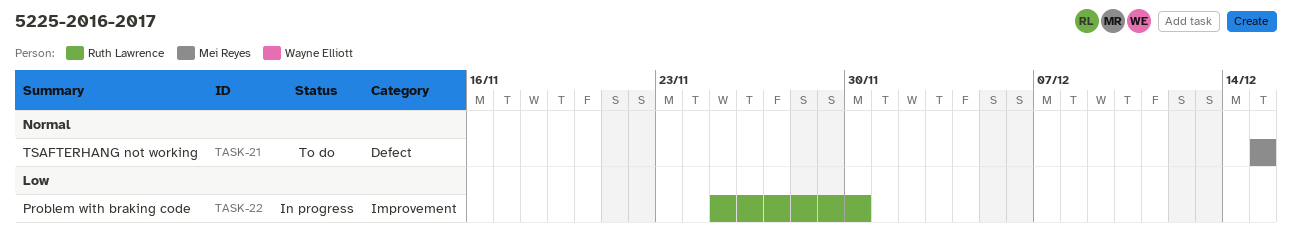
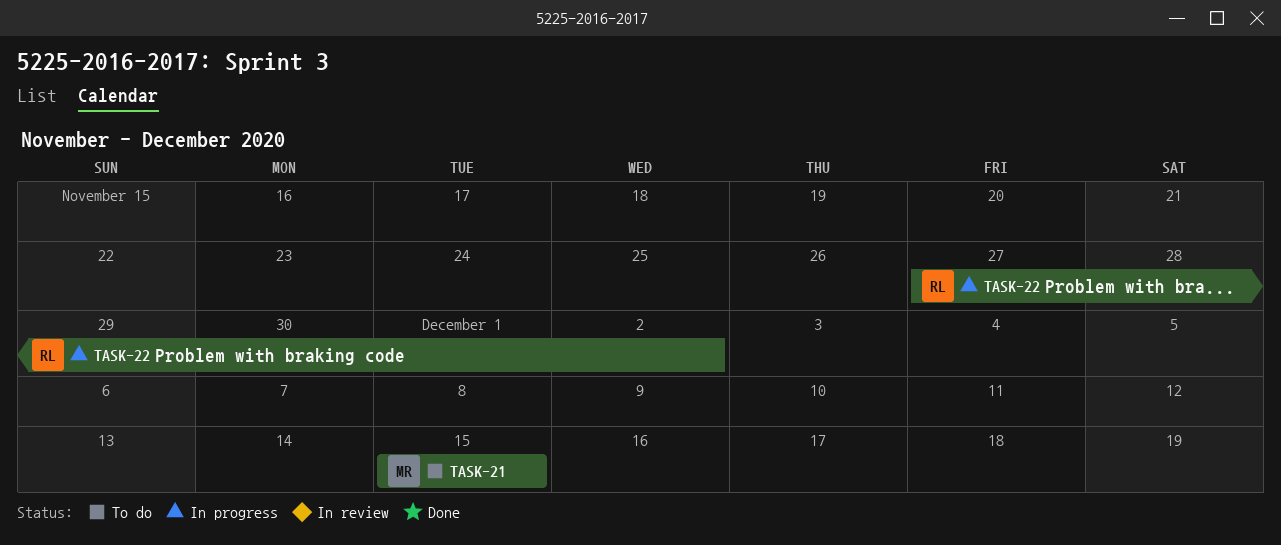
TASK-22, start: Nov 25 -> Nov 27
TASK-22, due: Nov 30 -> Dec 2

